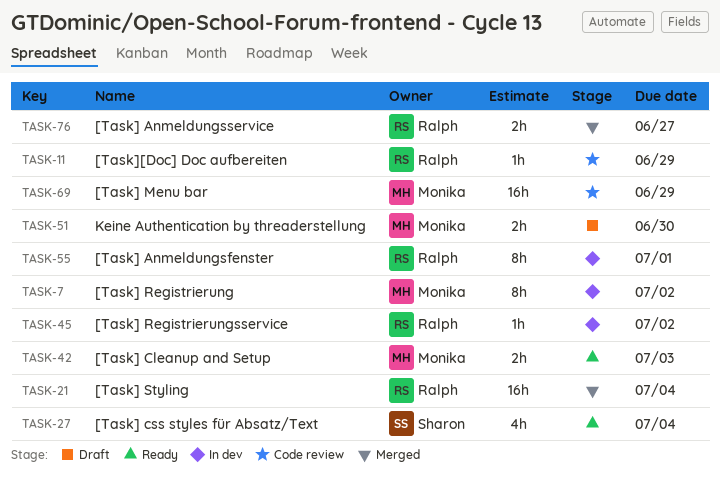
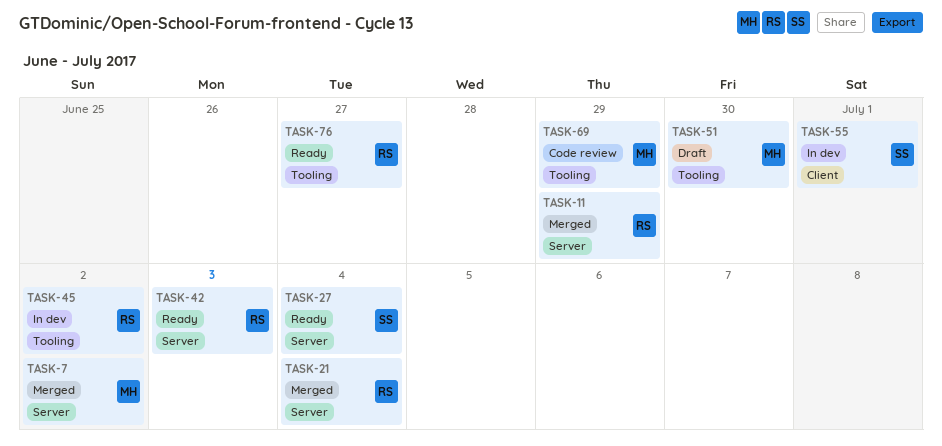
TASK-7, status: In dev -> Merged
TASK-11, status: Code review -> Merged
TASK-42, owner: Monika -> Ralph
TASK-55, owner: Ralph -> Sharon
TASK-76, status: Merged -> Ready

